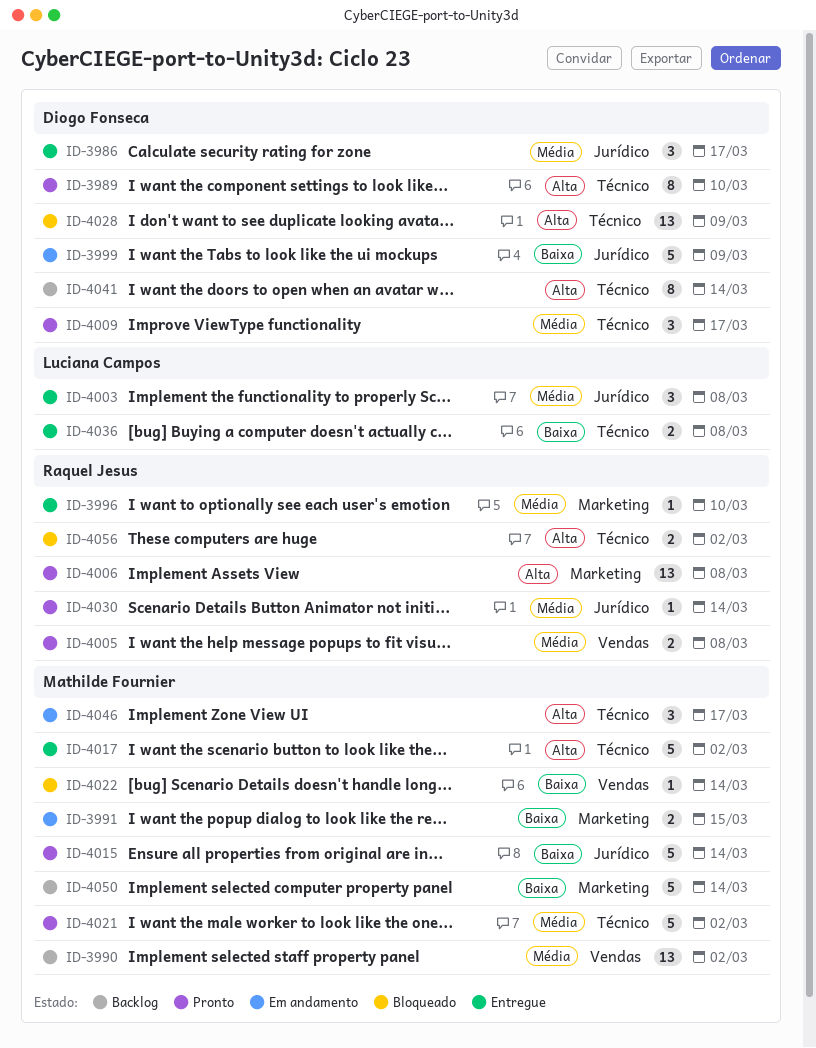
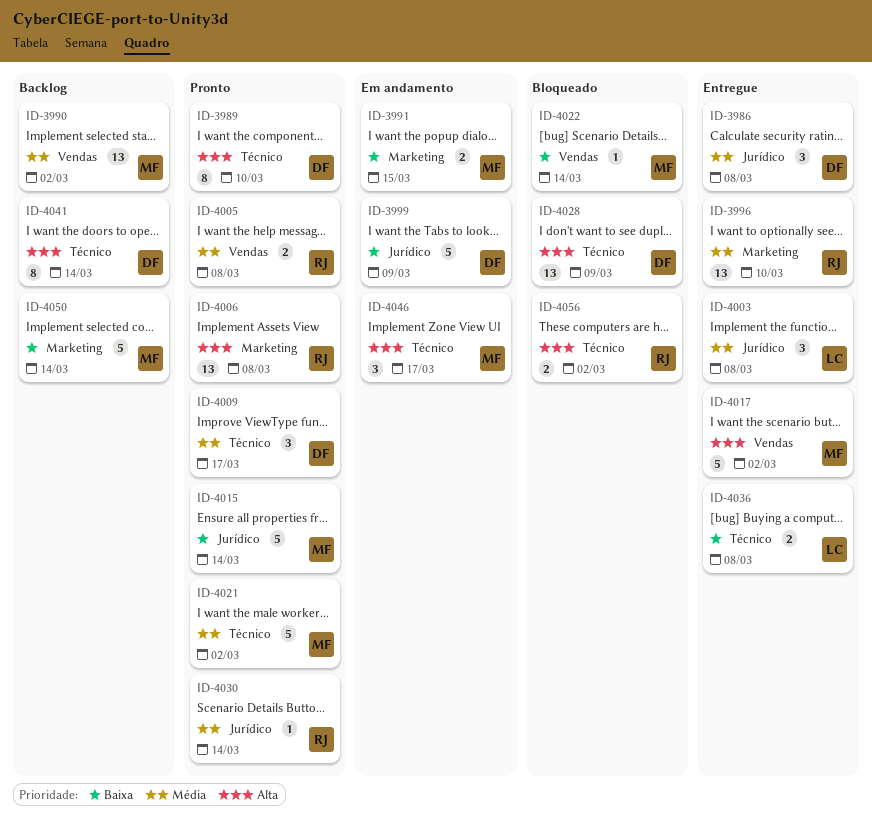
ID-3986, due: Mar 17 -> Mar 8
ID-3996, estimate: 1 -> 13
ID-4017, label: Técnico -> Vendas

